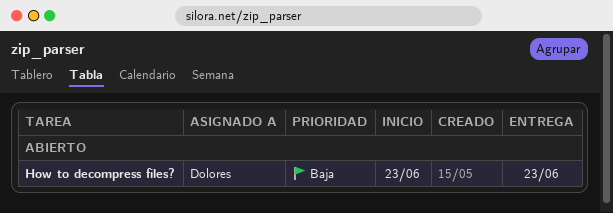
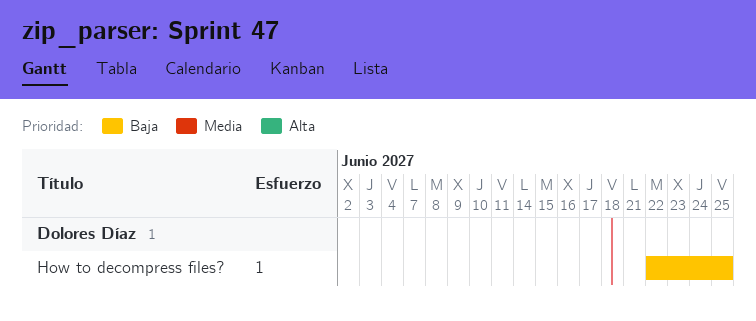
How to decompress files?, start: Jun 23 -> Jun 22
How to decompress files?, due: Jun 23 -> Jun 25

